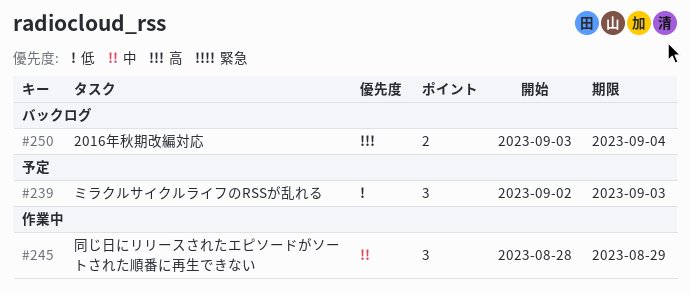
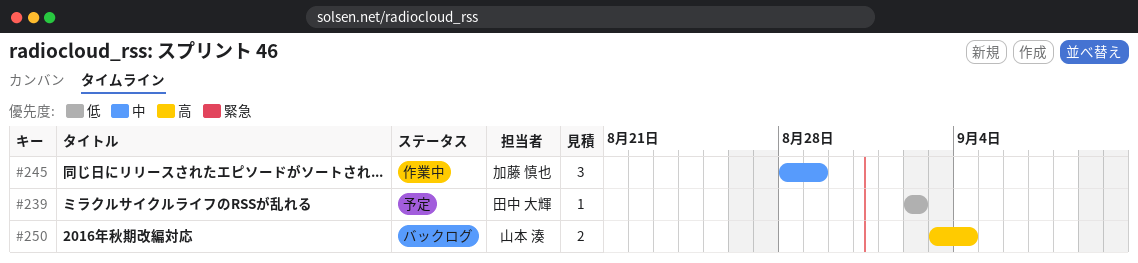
#239, estimate: 3 -> 1
#239, due: Sep 3 -> Sep 2

